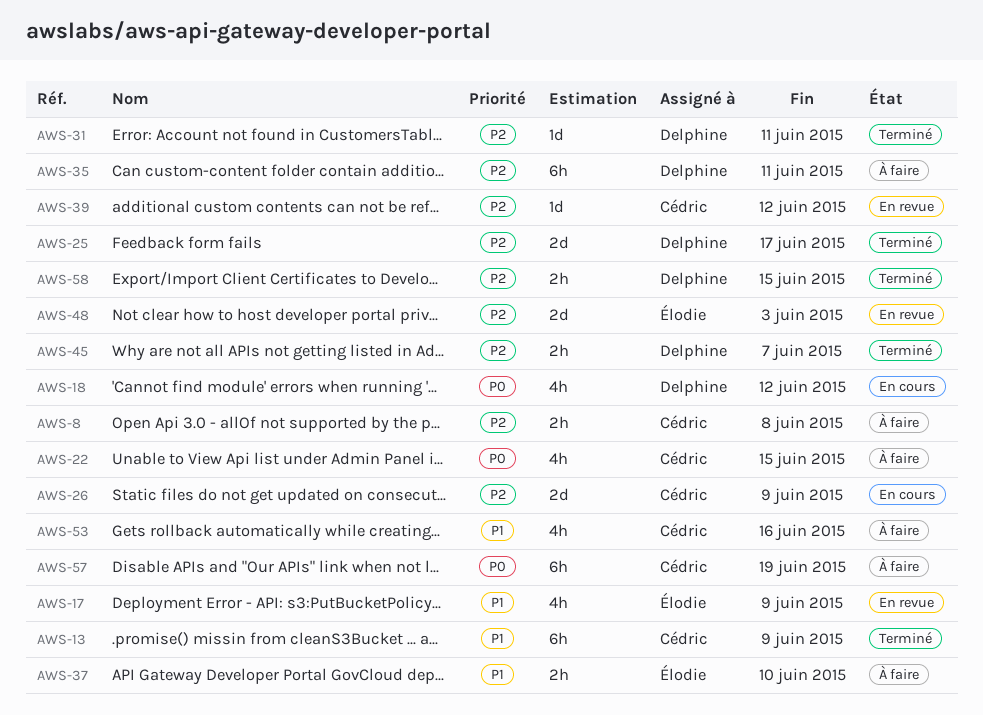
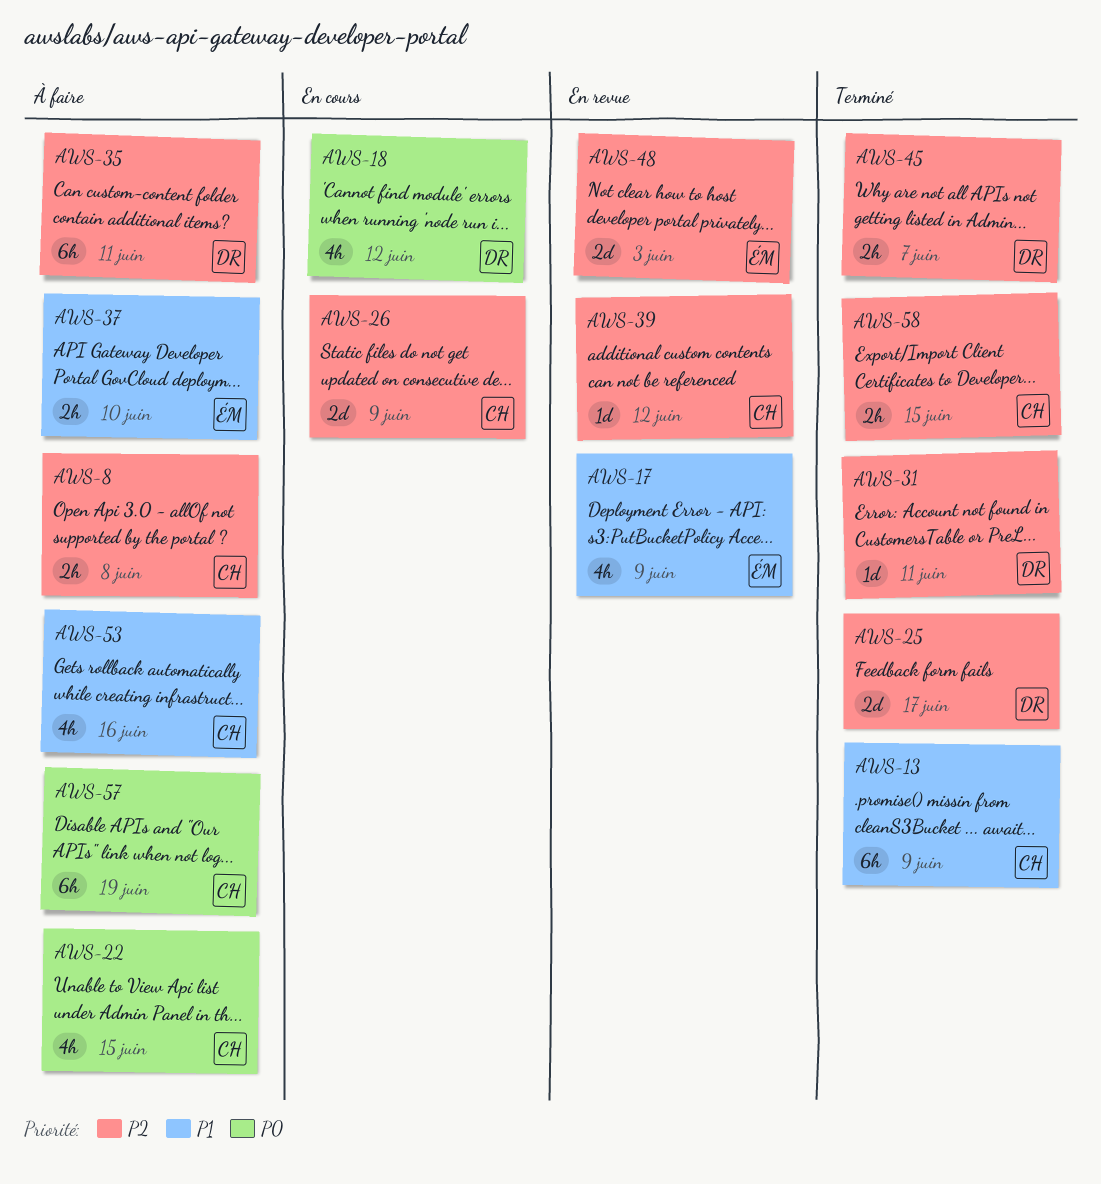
AWS-58, owner: Delphine -> Cédric

